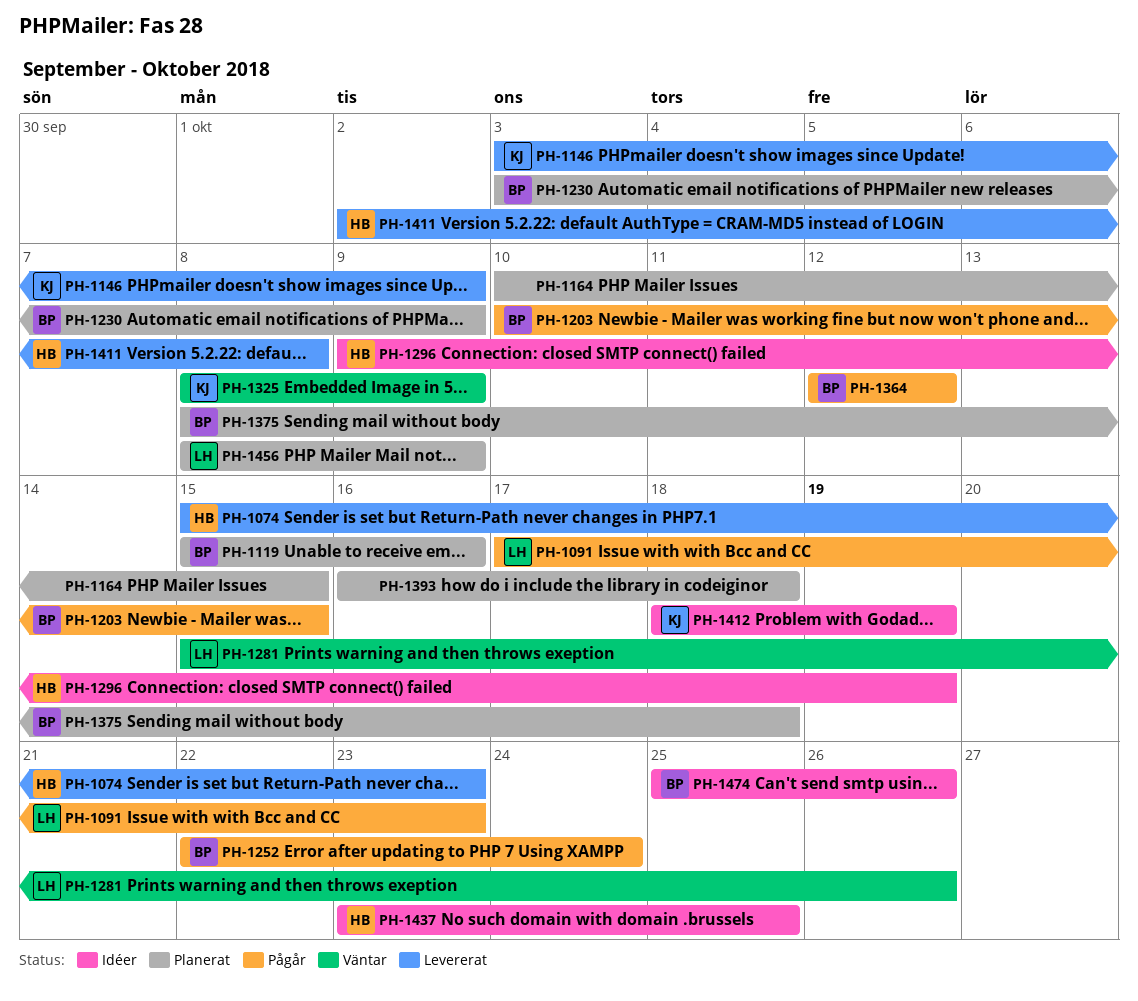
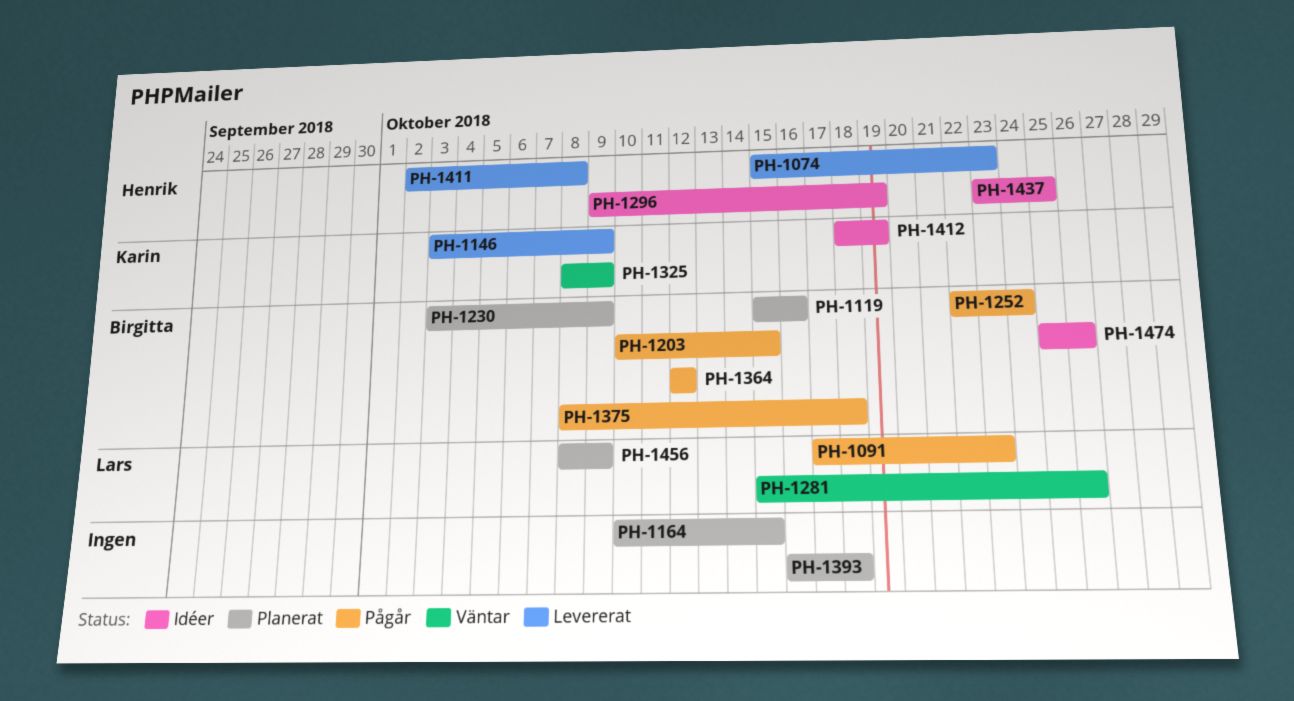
PH-1375, status: Planerat -> Pågår

